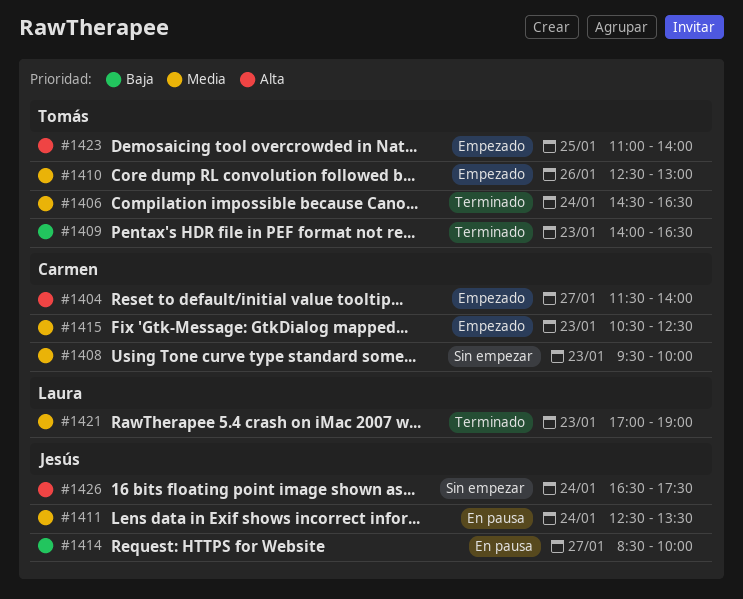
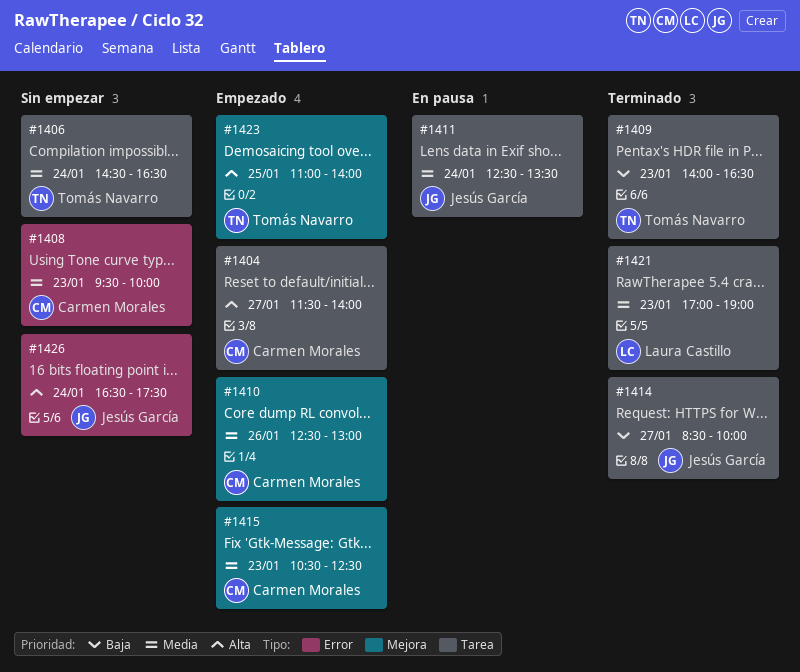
#1406, status: Terminado -> Sin empezar
#1410, owner: Tomás Navarro -> Carmen Morales
#1414, status: En pausa -> Terminado

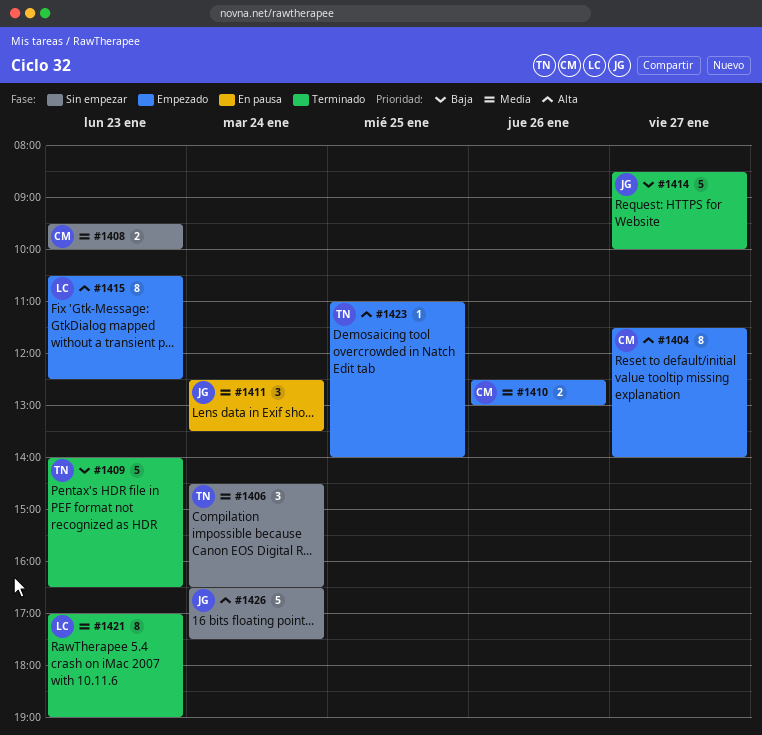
#1415, owner: Carmen Morales -> Laura Castillo
#1415, priority: Media -> Alta

